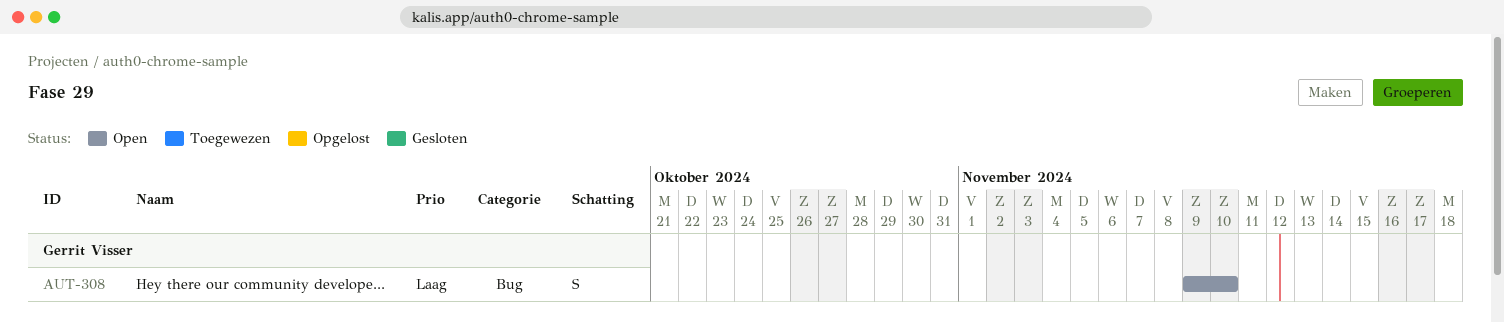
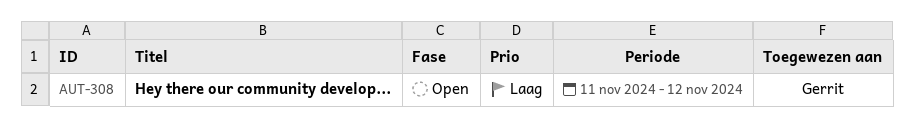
AUT-308, start: Nov 9 -> Nov 11
AUT-308, due: Nov 10 -> Nov 12

